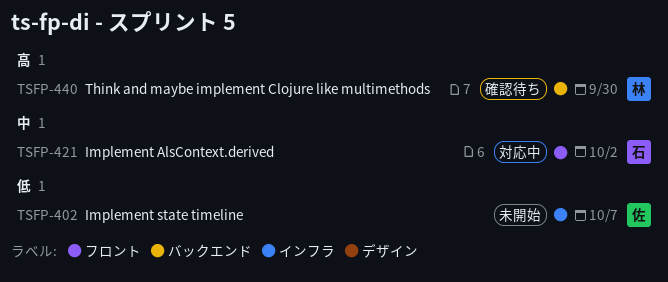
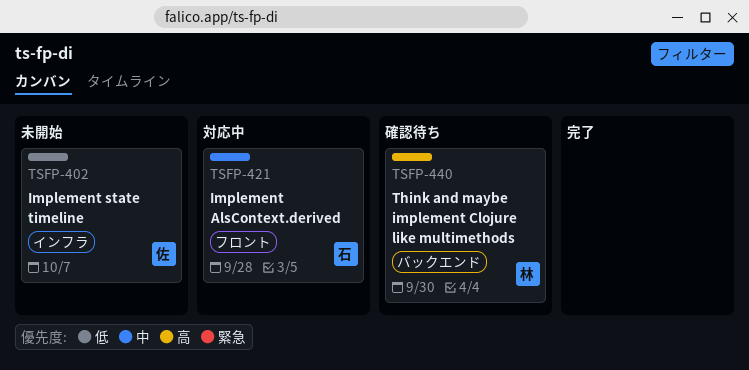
TSFP-421, due: Oct 2 -> Sep 28

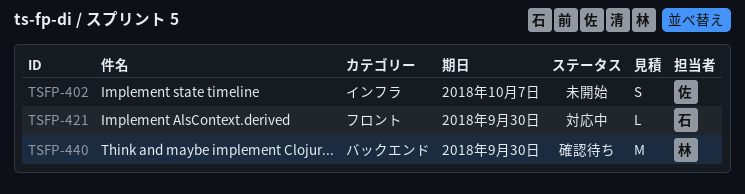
TSFP-421, due: Sep 28 -> Sep 30

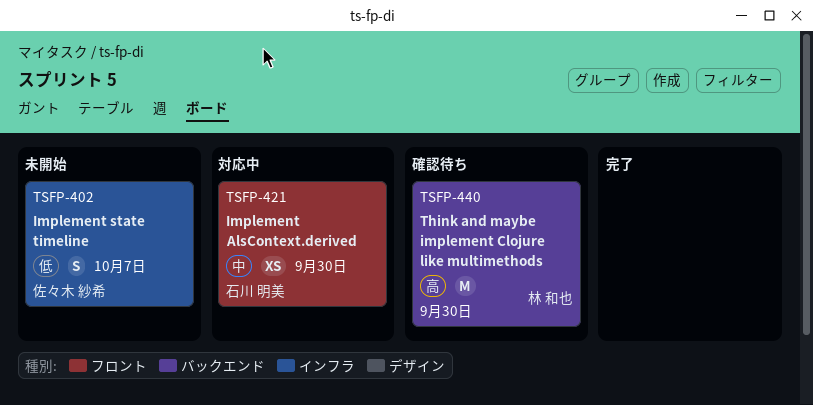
TSFP-421, estimate: L -> XS

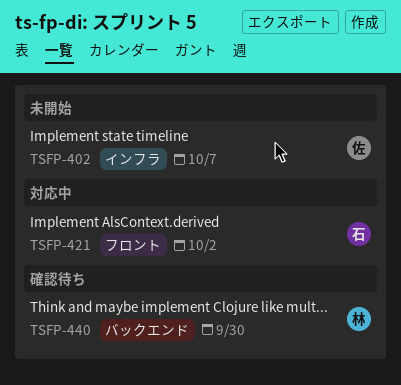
TSFP-421, due: Sep 30 -> Oct 2

